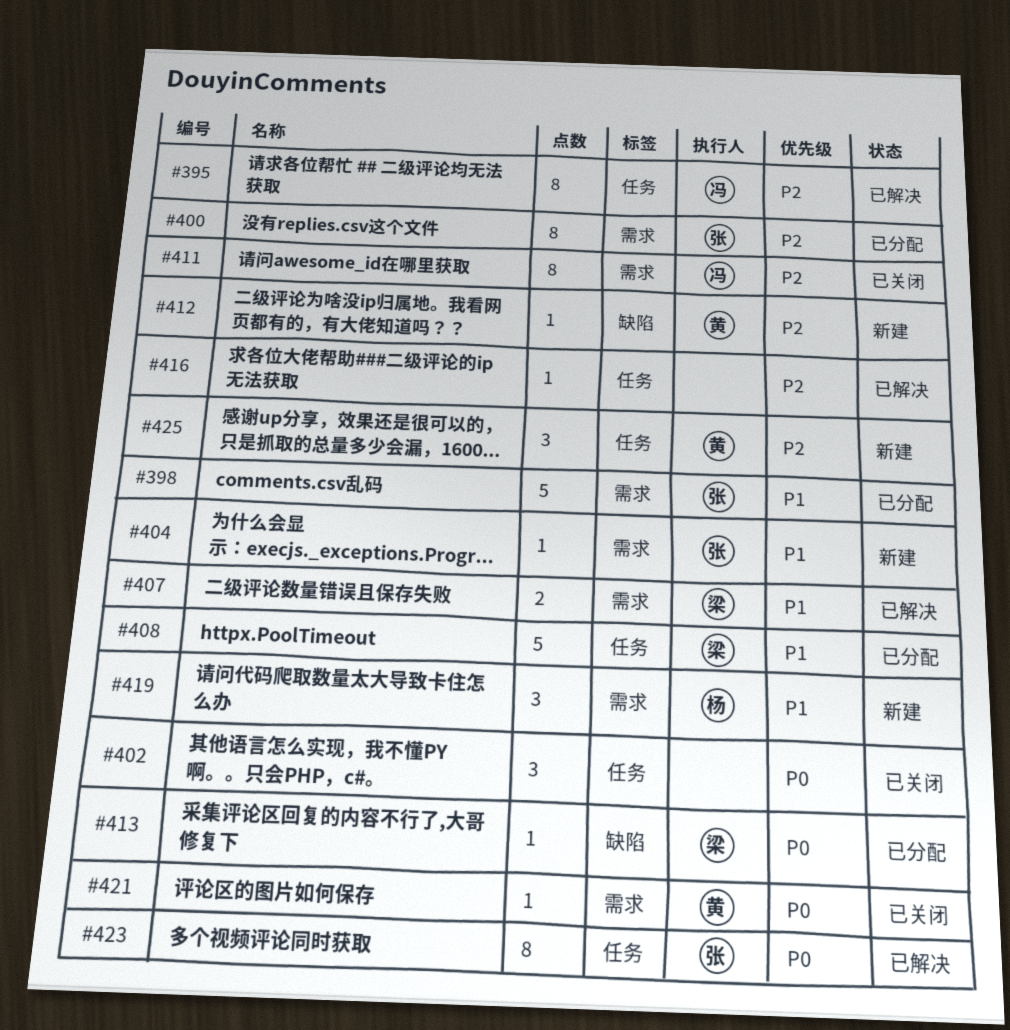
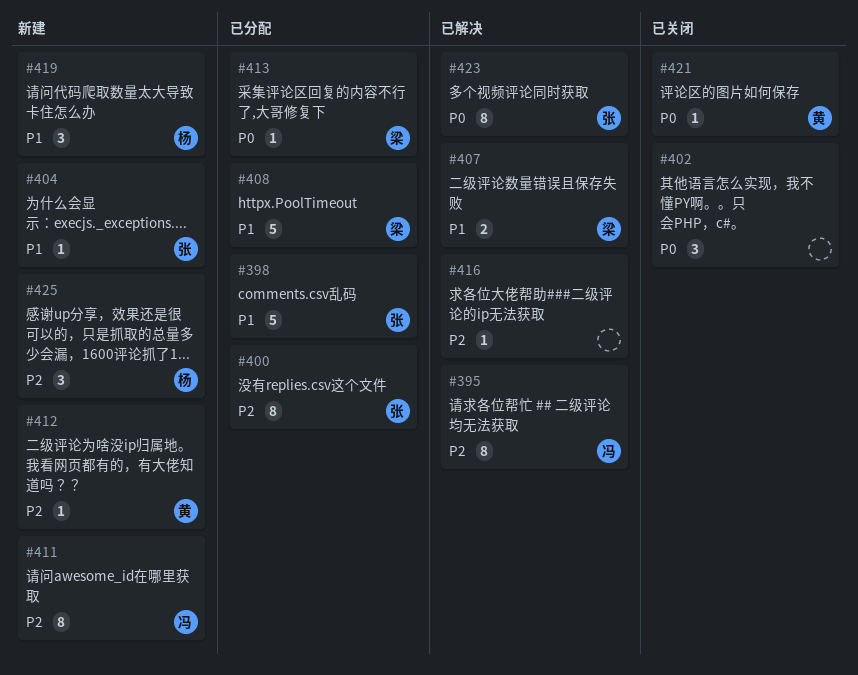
#411, status: 已关闭 -> 新建
#425, owner: 黄 -> 杨

